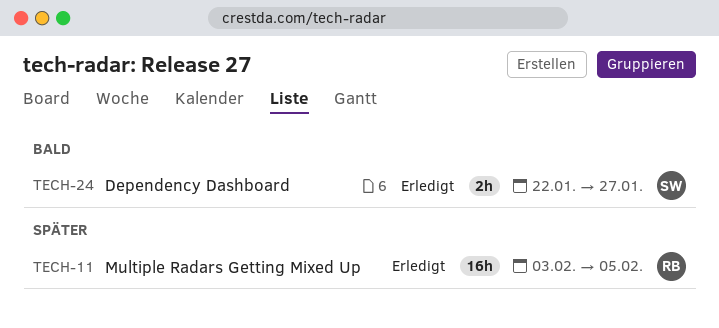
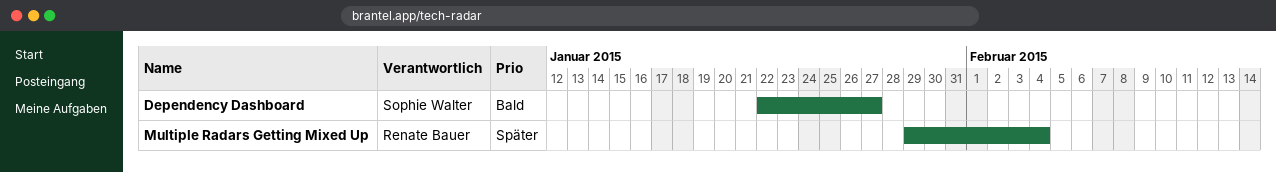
Multiple Radars Getting Mixed Up, start: Feb 3 -> Jan 29
Multiple Radars Getting Mixed Up, due: Feb 5 -> Feb 4

